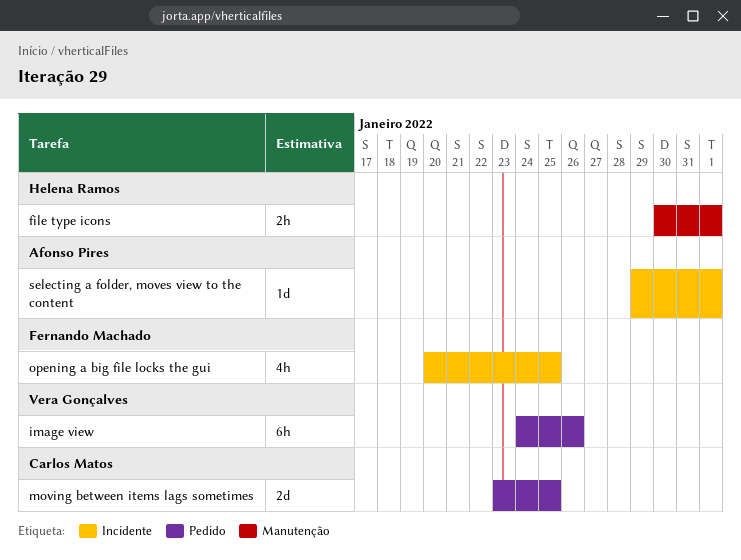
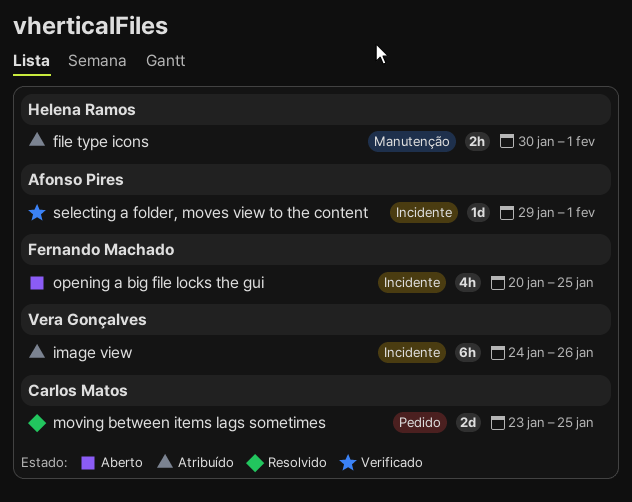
image view, label: Pedido -> Incidente

